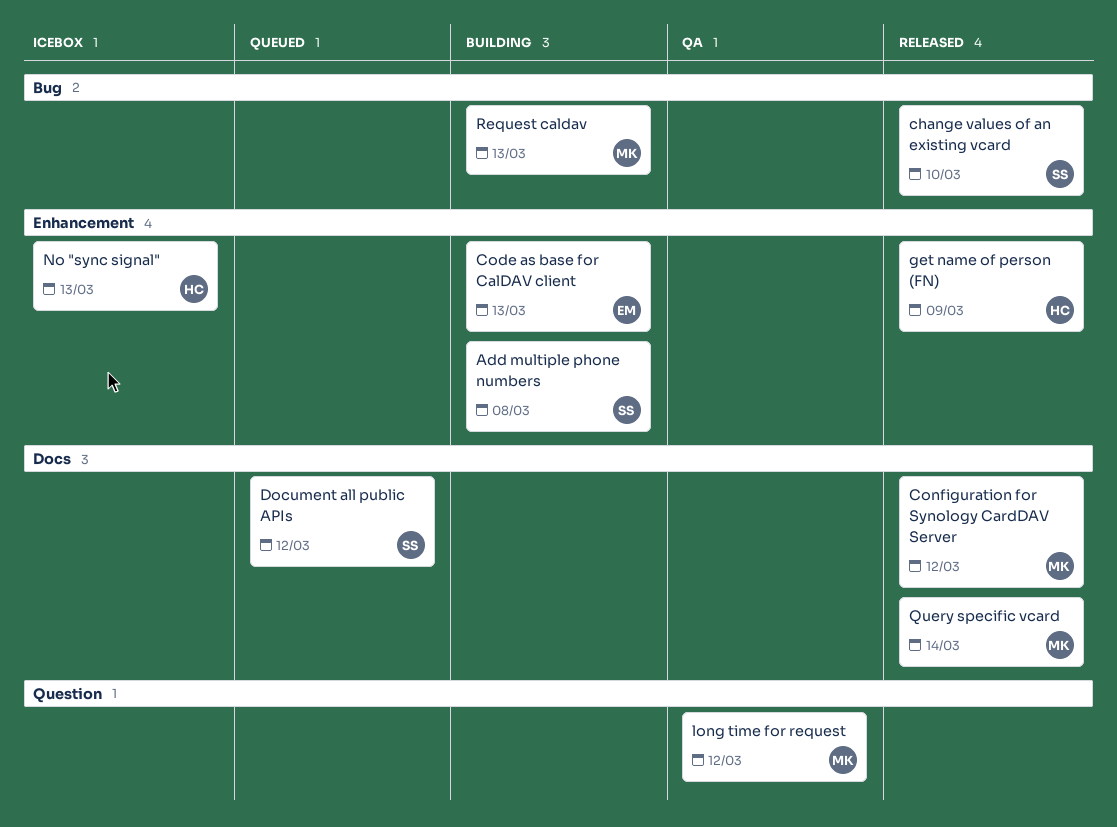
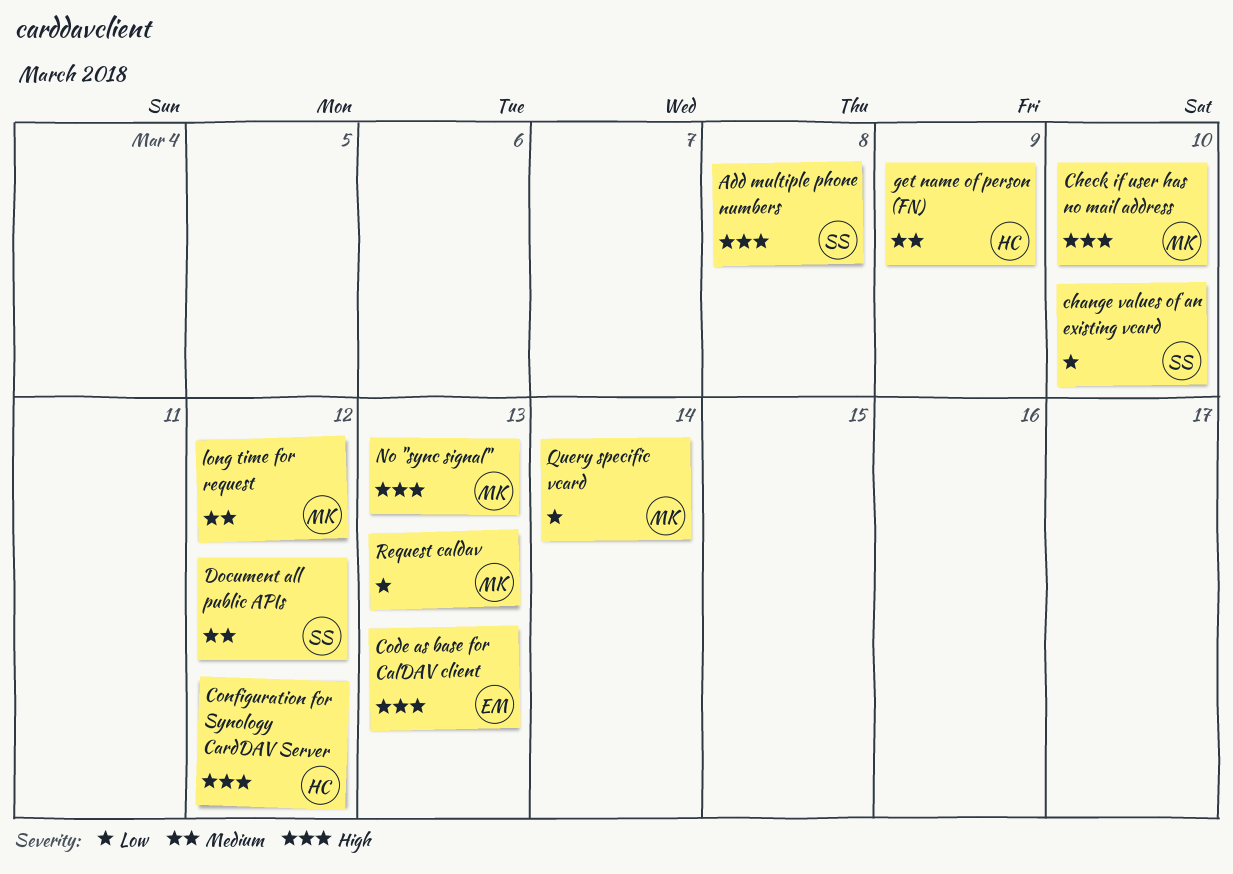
Check if user has no mail address: none -> present
Configuration for Synology CardDAV Server, owner: MK -> HC
No "sync signal", owner: HC -> MK

